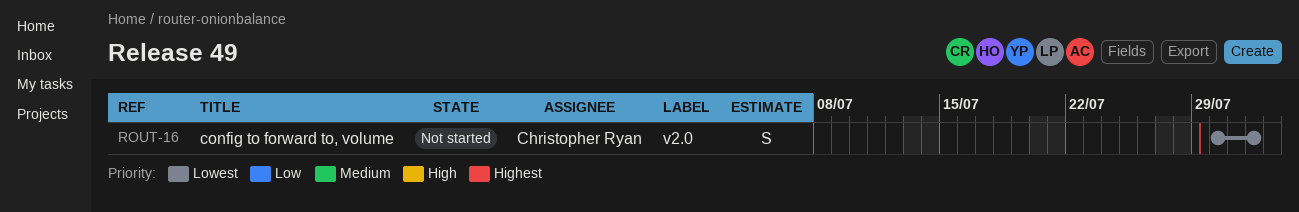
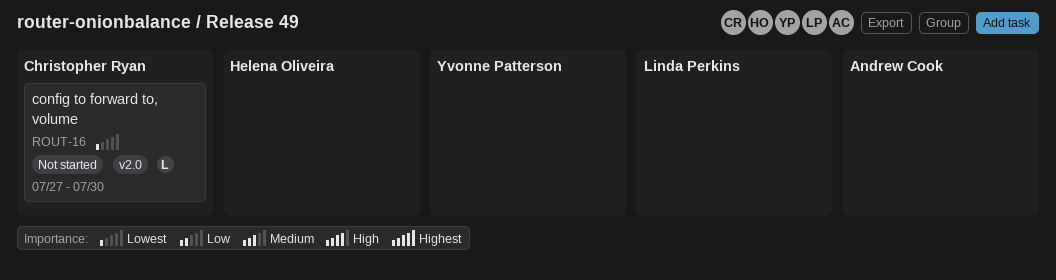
ROUT-16, estimate: S -> L
ROUT-16, start: Jul 30 -> Jul 27
ROUT-16, due: Aug 1 -> Jul 30

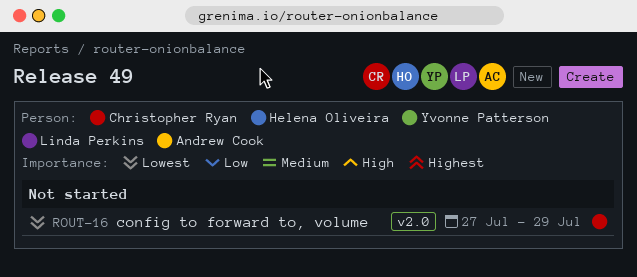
ROUT-16, due: Jul 30 -> Jul 29

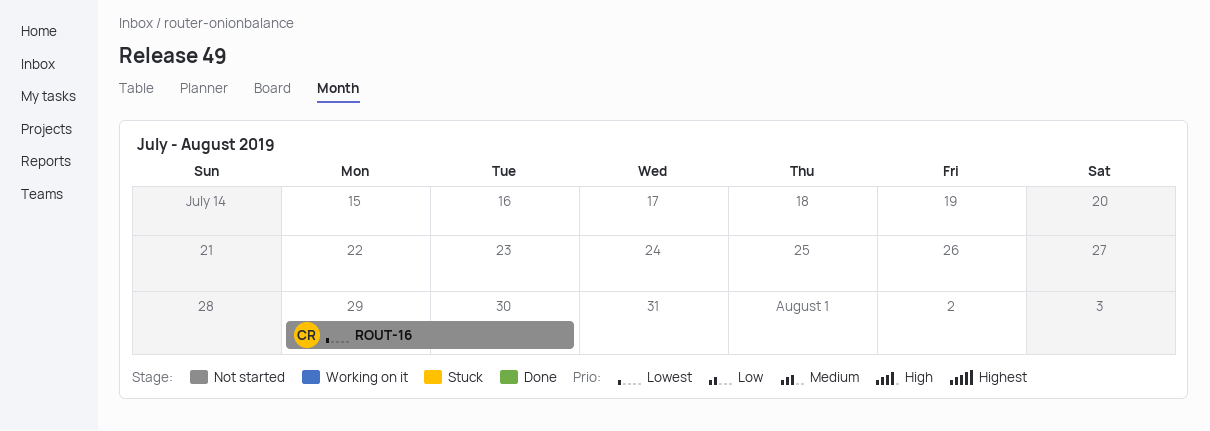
ROUT-16, start: Jul 27 -> Jul 29
ROUT-16, due: Jul 29 -> Jul 30

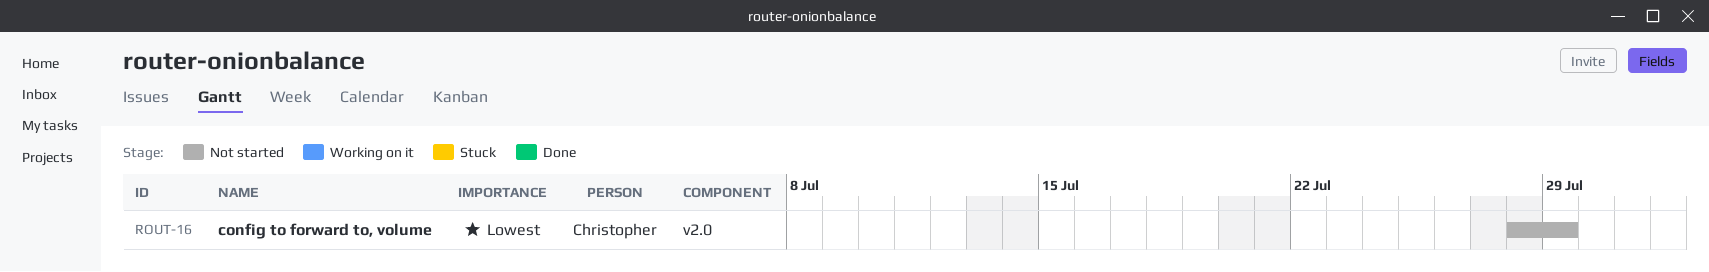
ROUT-16, start: Jul 29 -> Jul 28
ROUT-16, due: Jul 30 -> Jul 29

